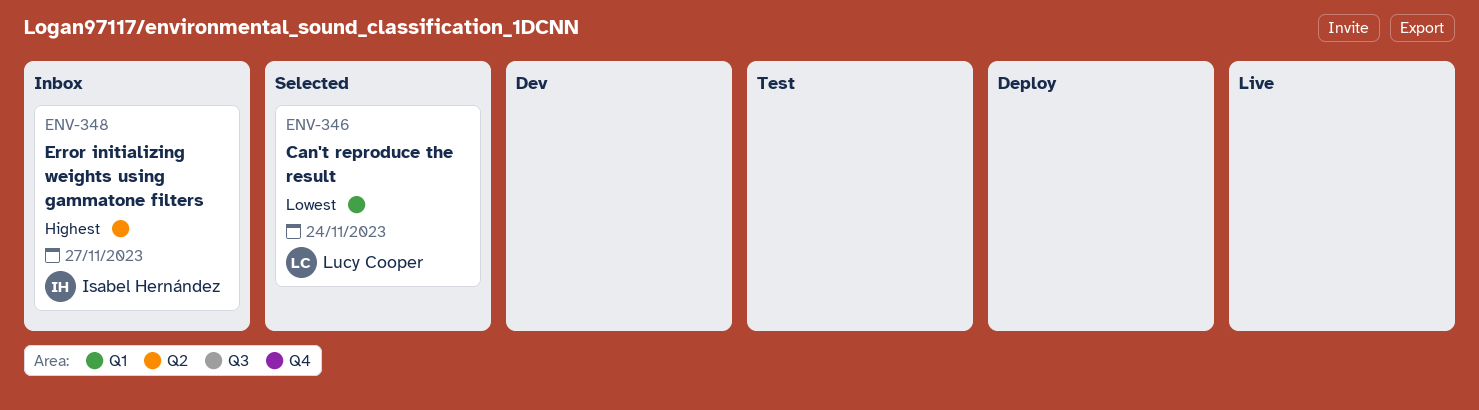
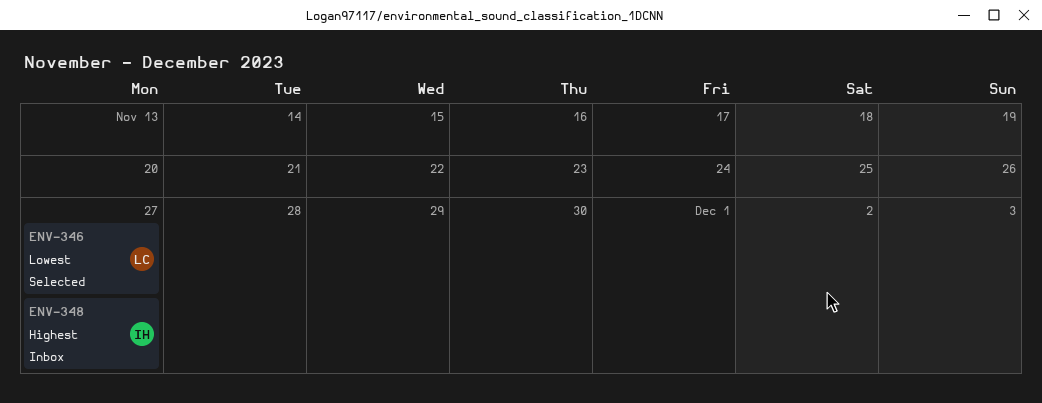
ENV-346, due: Nov 24 -> Nov 27

